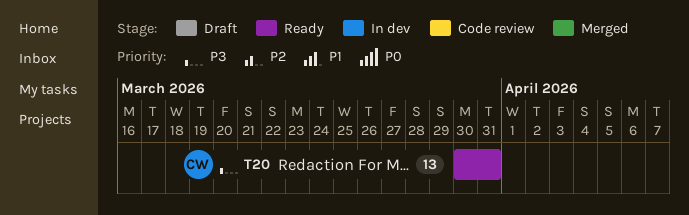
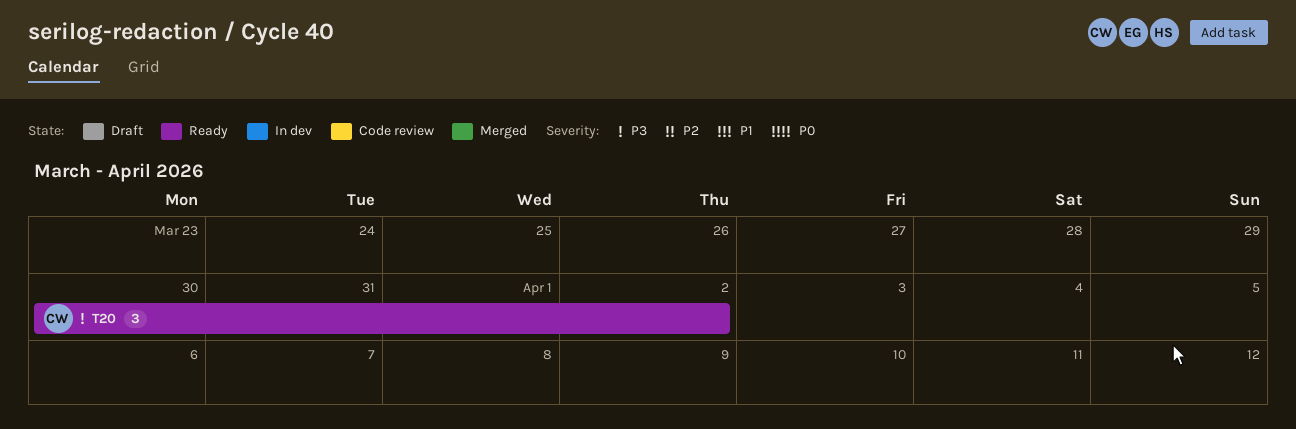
T20, estimate: 13 -> 3
T20, due: Mar 31 -> Apr 2

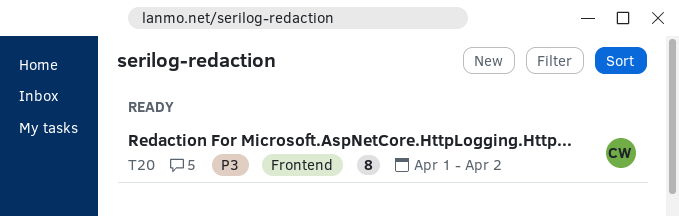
T20, estimate: 3 -> 8
T20, start: Mar 30 -> Apr 1

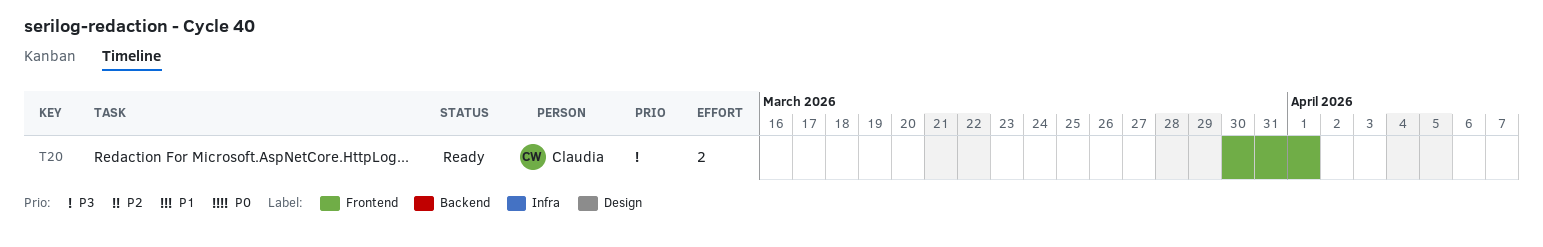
T20, estimate: 8 -> 2
T20, start: Apr 1 -> Mar 30
T20, due: Apr 2 -> Apr 1

